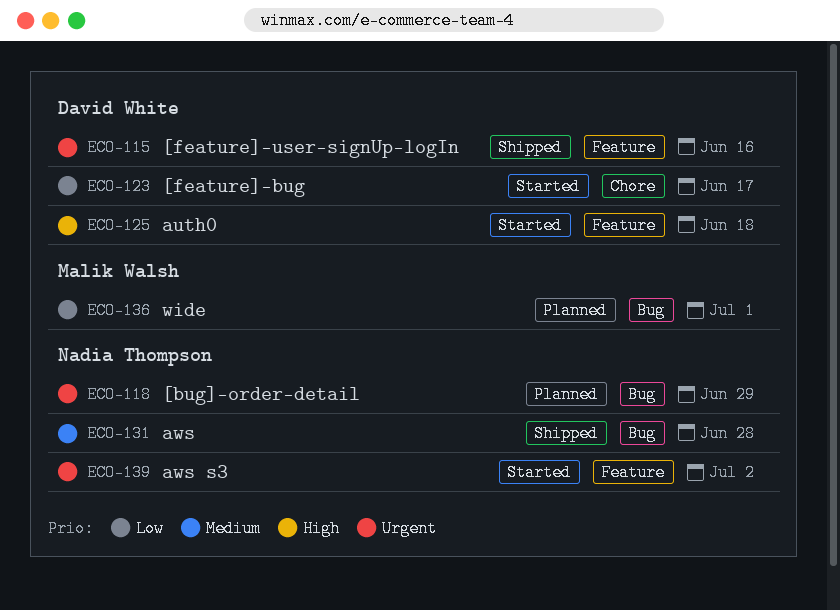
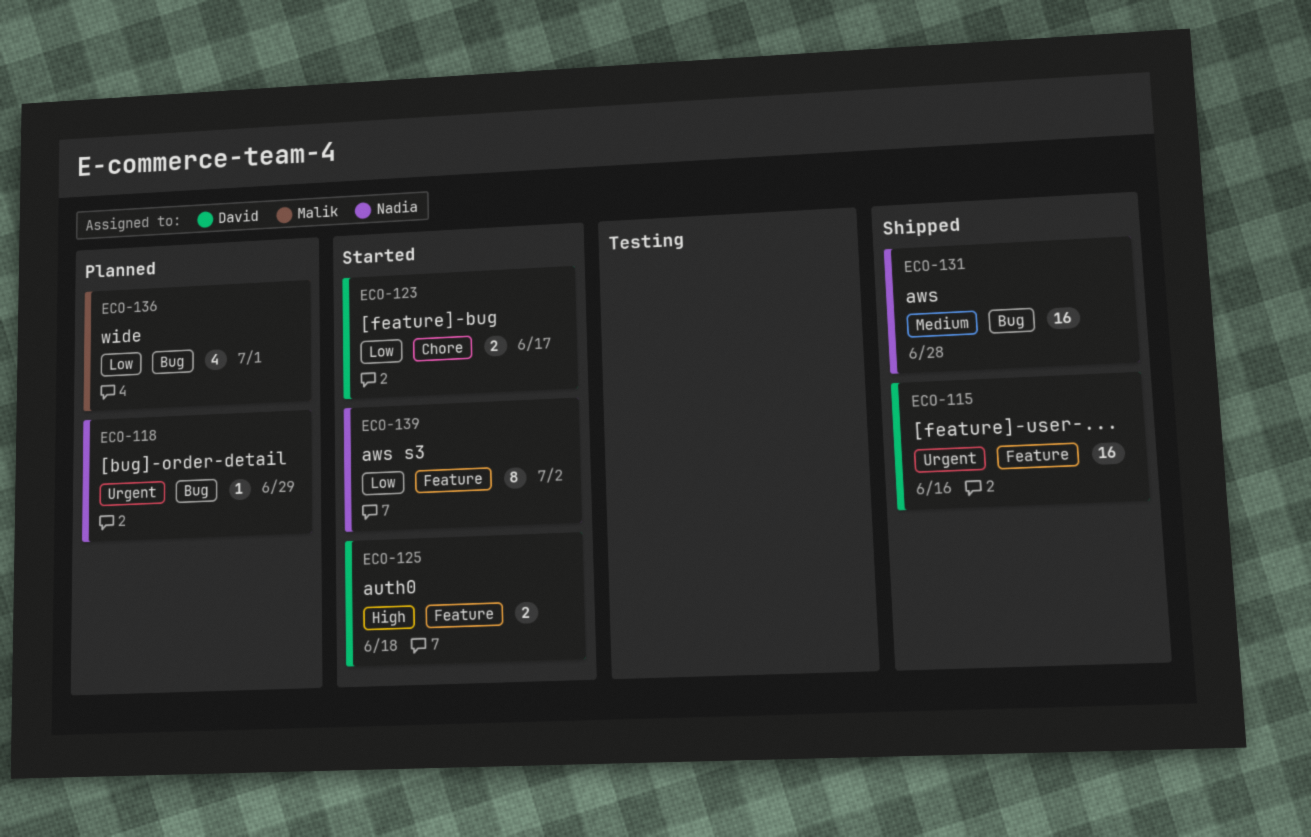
ECO-139, priority: Urgent -> Low

